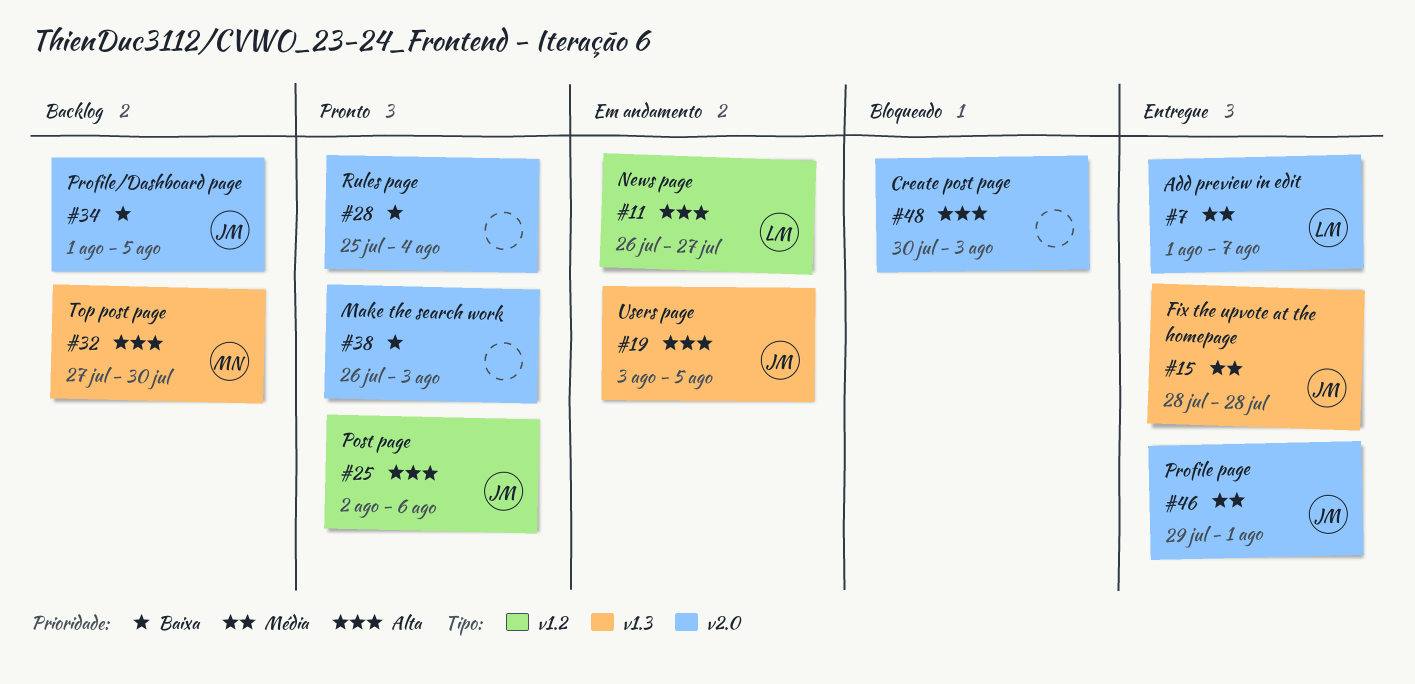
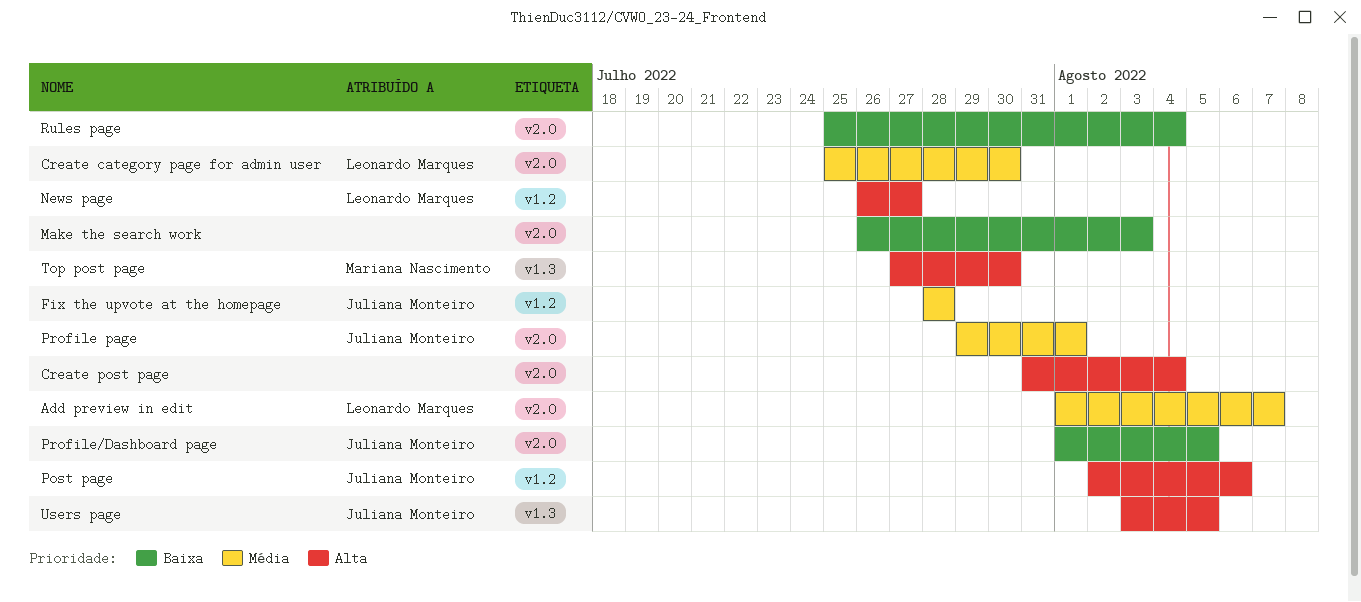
Create category page for admin user: none -> present
Create post page, start: Jul 30 -> Jul 31
Create post page, due: Aug 3 -> Aug 4
Fix the upvote at the homepage, label: v1.3 -> v1.2

